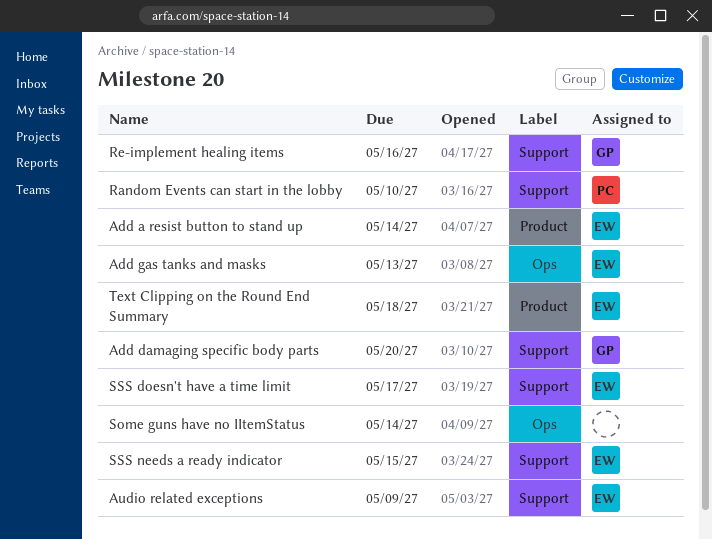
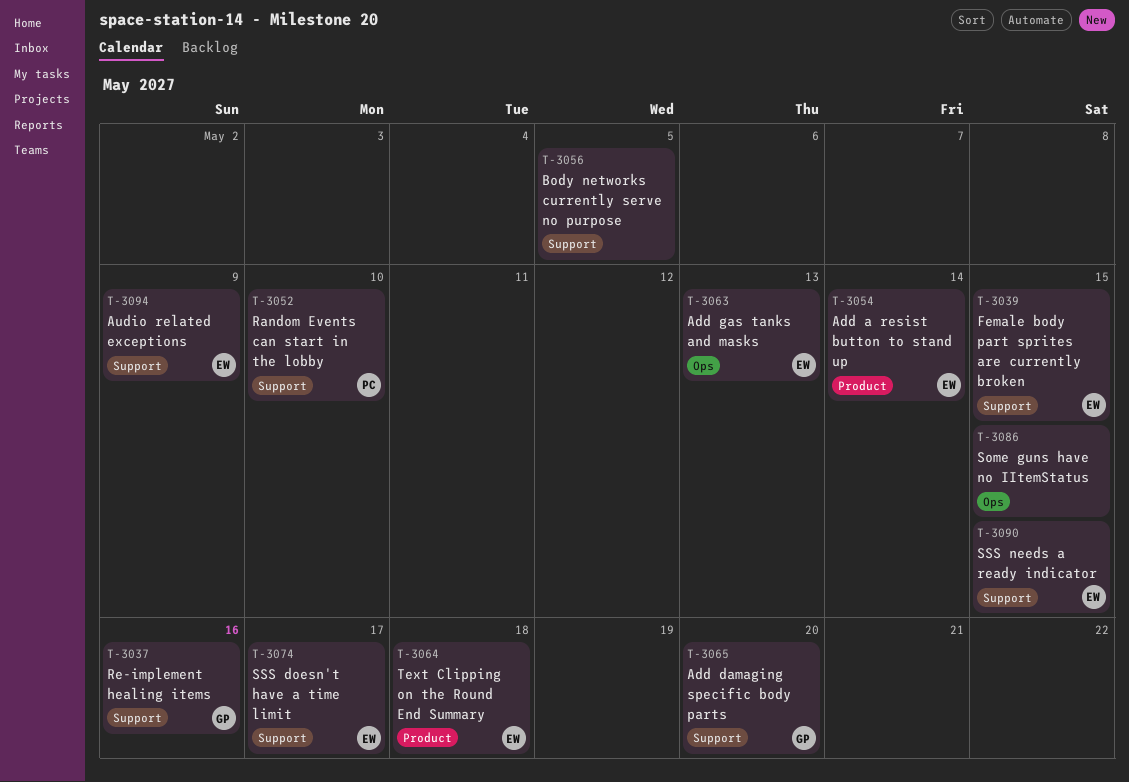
Body networks currently serve no purpose: none -> present
Female body part sprites are currently broken: none -> present
Some guns have no IItemStatus, due: May 14 -> May 15

